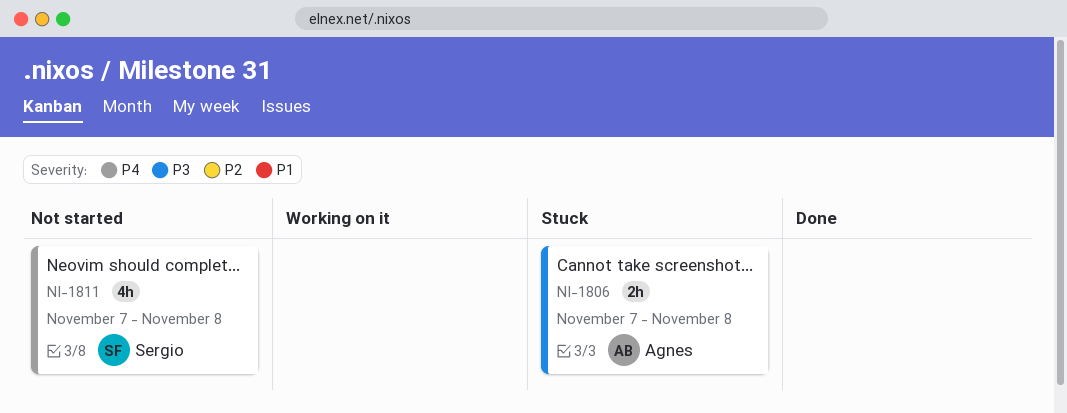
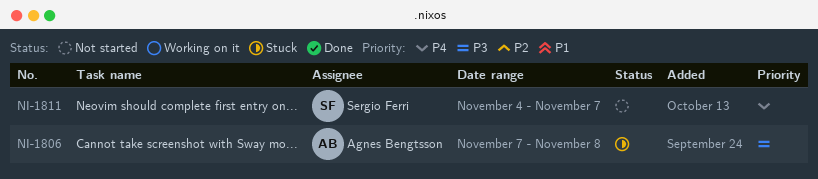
NI-1811, start: Nov 7 -> Nov 4
NI-1811, due: Nov 8 -> Nov 7

